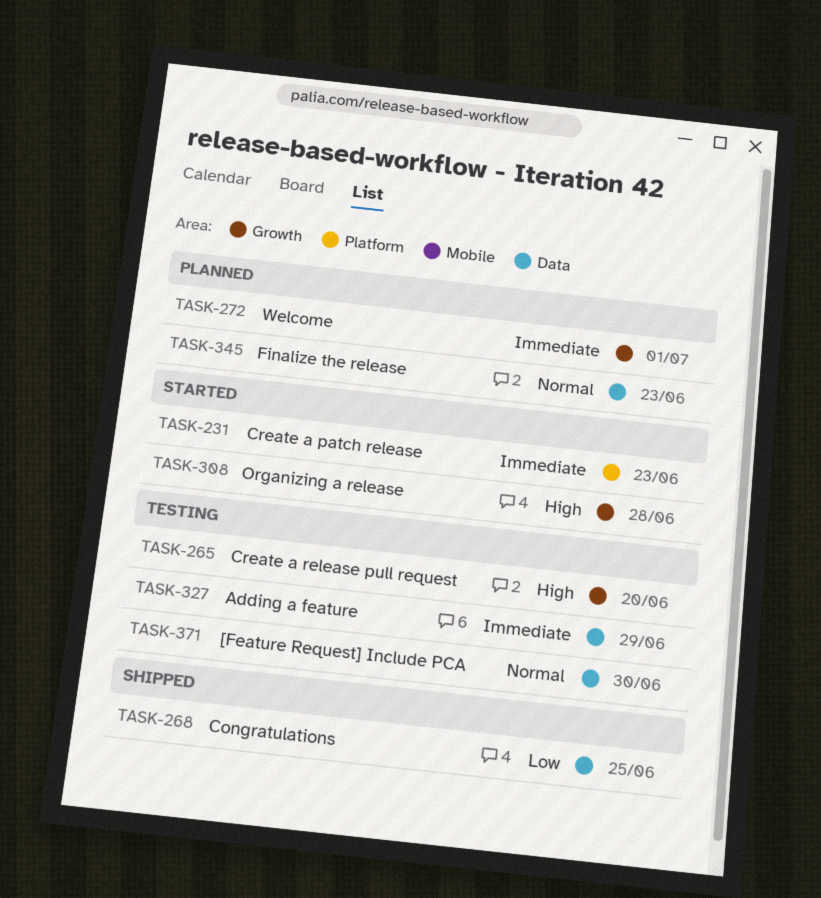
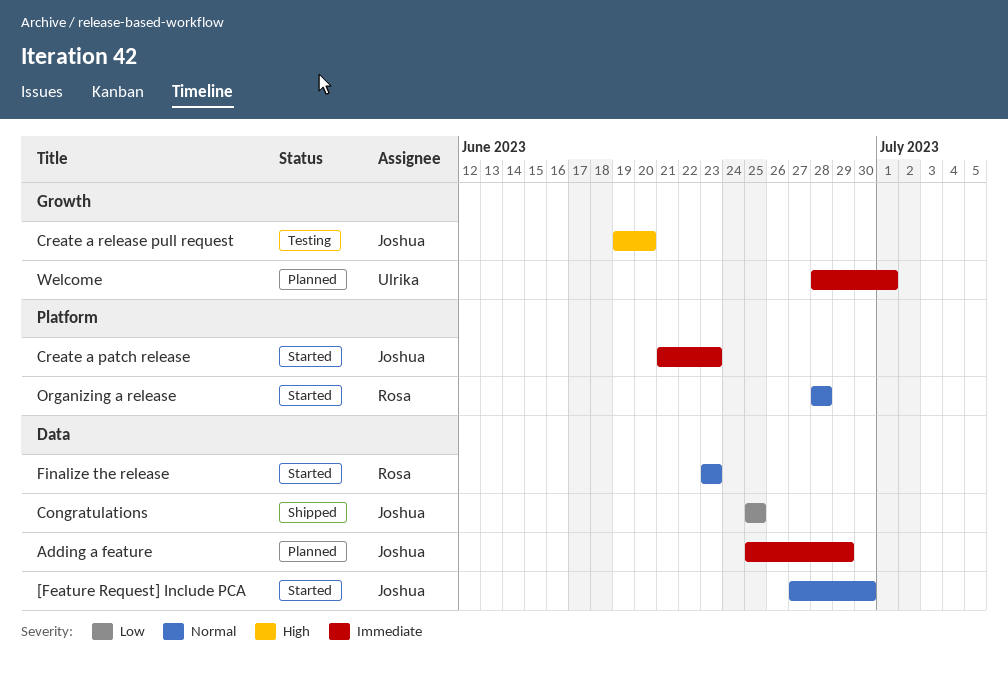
[Feature Request] Include PCA, status: Testing -> Started
Adding a feature, status: Testing -> Planned
Finalize the release, status: Planned -> Started
Organizing a release, priority: High -> Normal
Organizing a release, label: Growth -> Platform

